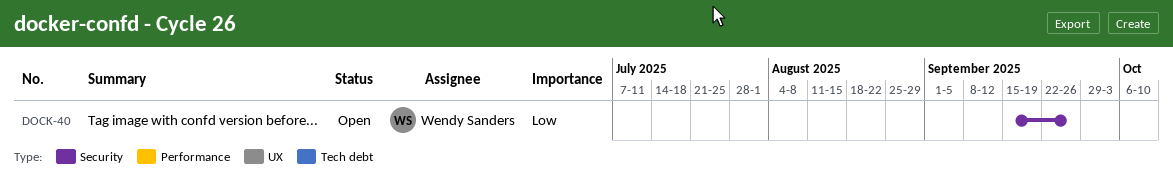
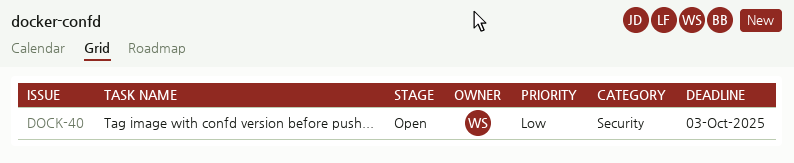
DOCK-40, due: Sep 26 -> Oct 3

